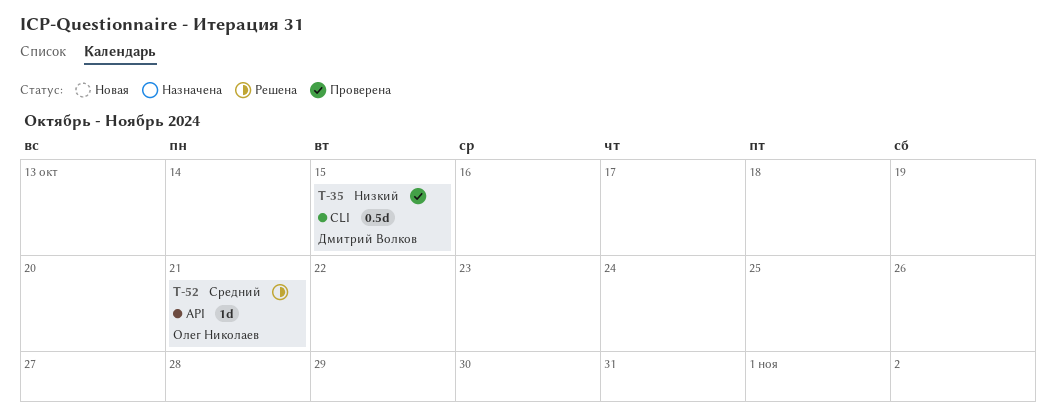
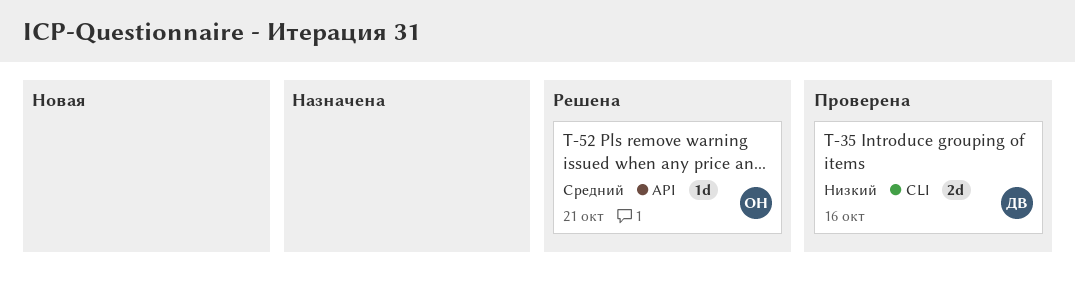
T-35, estimate: 0.5d -> 2d
T-35, due: Oct 15 -> Oct 16

